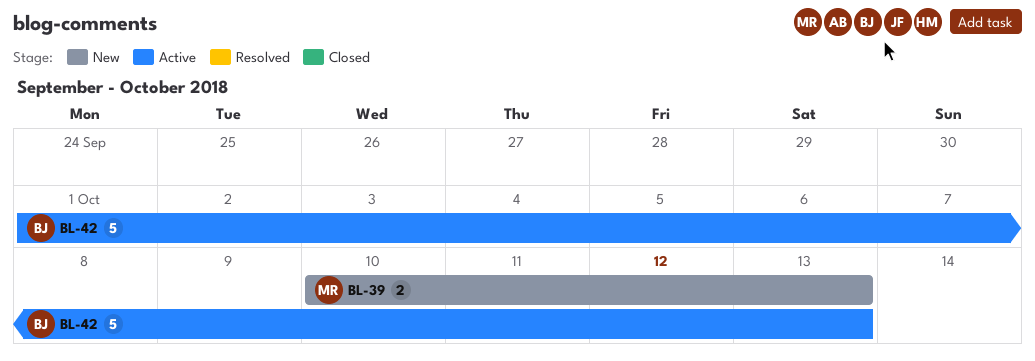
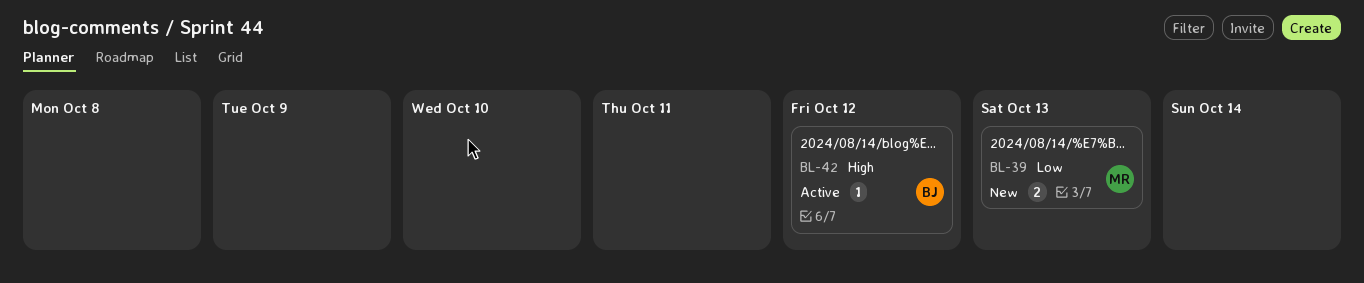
BL-42, estimate: 5 -> 1
BL-42, due: Oct 13 -> Oct 12

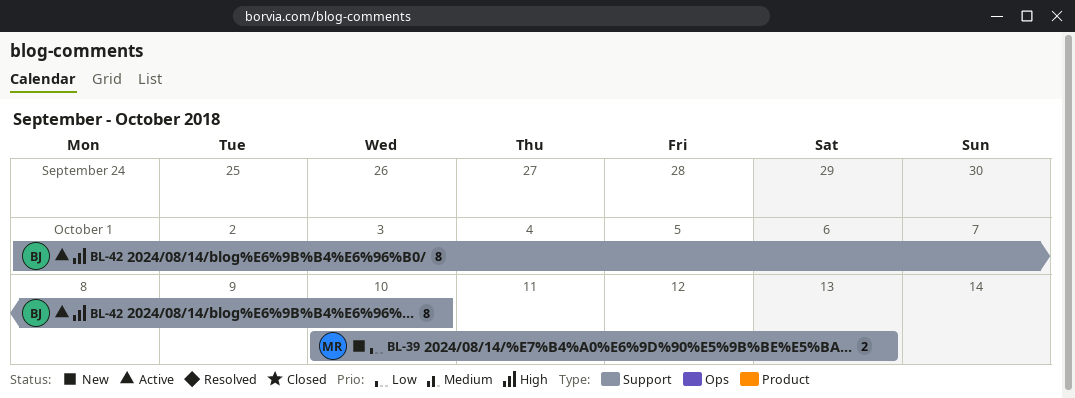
BL-42, estimate: 1 -> 8
BL-42, due: Oct 12 -> Oct 10

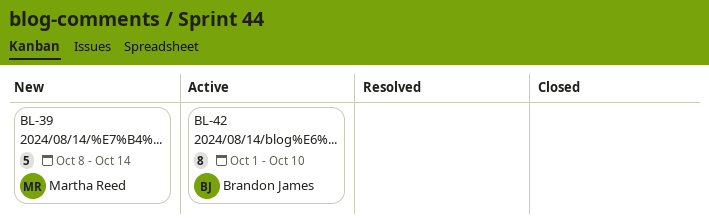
BL-39, estimate: 2 -> 5
BL-39, start: Oct 10 -> Oct 8
BL-39, due: Oct 13 -> Oct 14

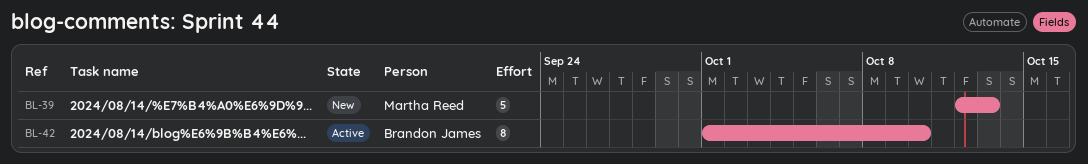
BL-39, start: Oct 8 -> Oct 12
BL-39, due: Oct 14 -> Oct 13

